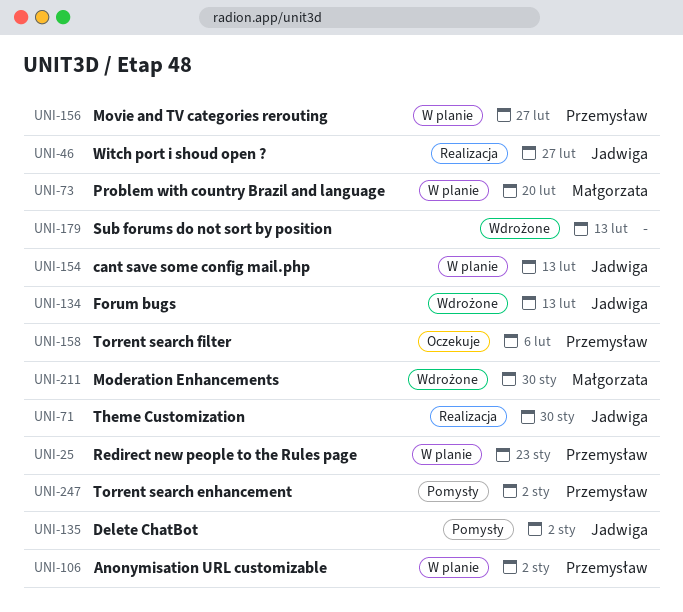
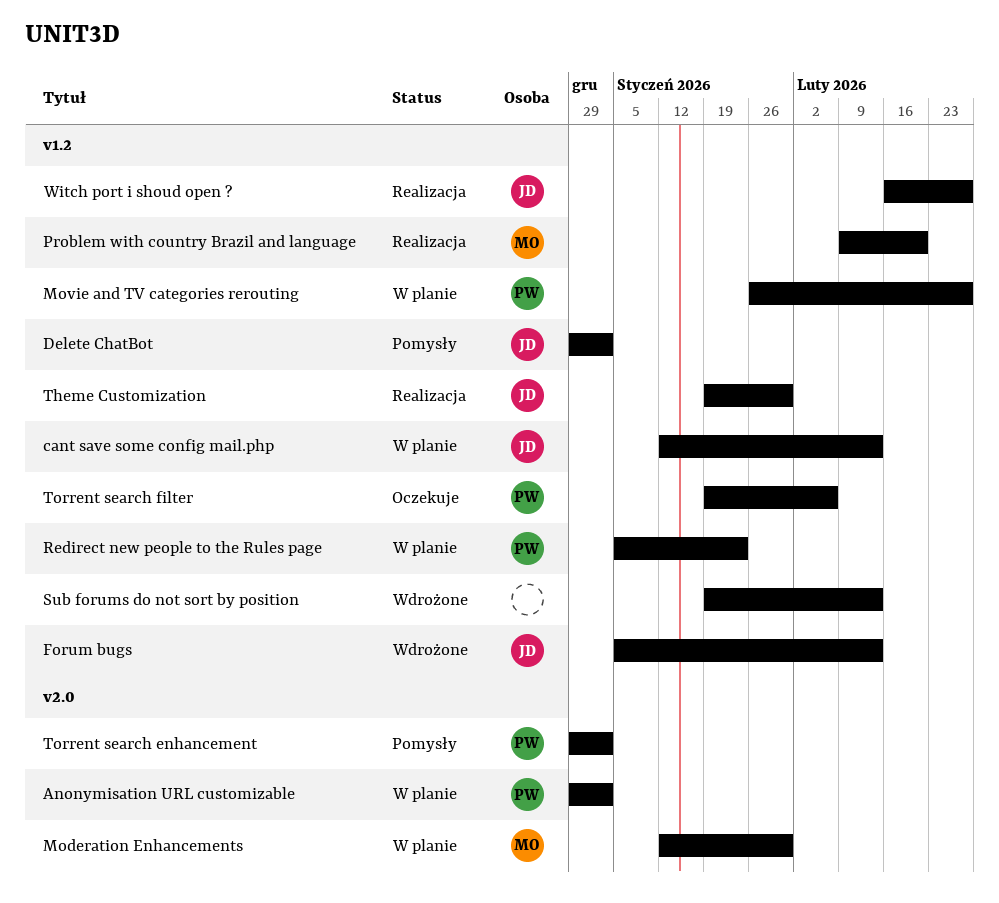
Moderation Enhancements, status: Wdrożone -> W planie
Problem with country Brazil and language, status: W planie -> Realizacja

